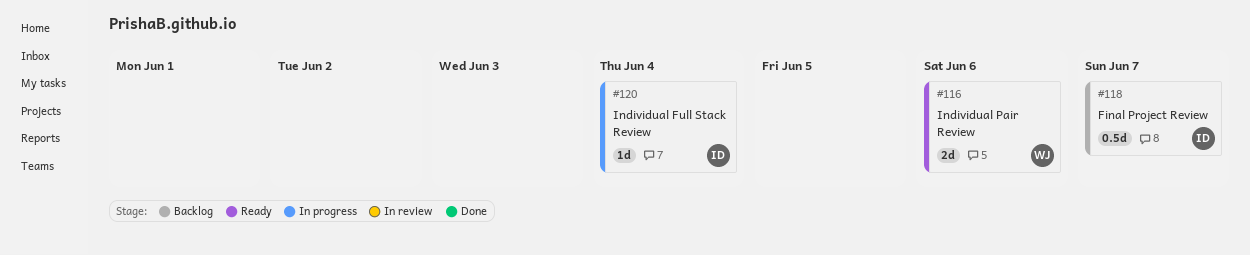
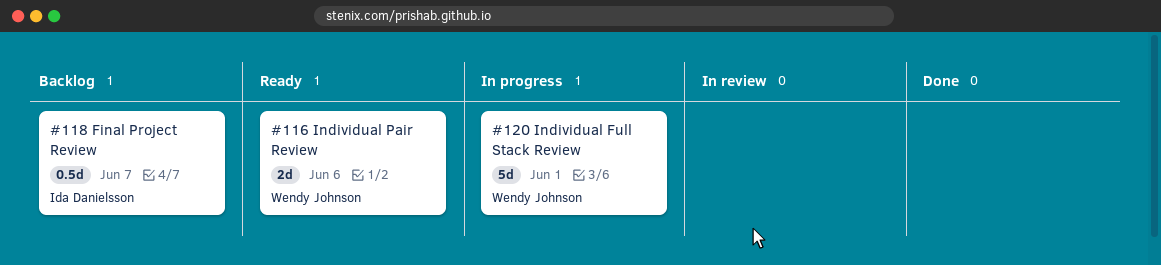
#120, owner: Ida Danielsson -> Wendy Johnson
#120, estimate: 1d -> 5d
#120, due: Jun 4 -> Jun 1

